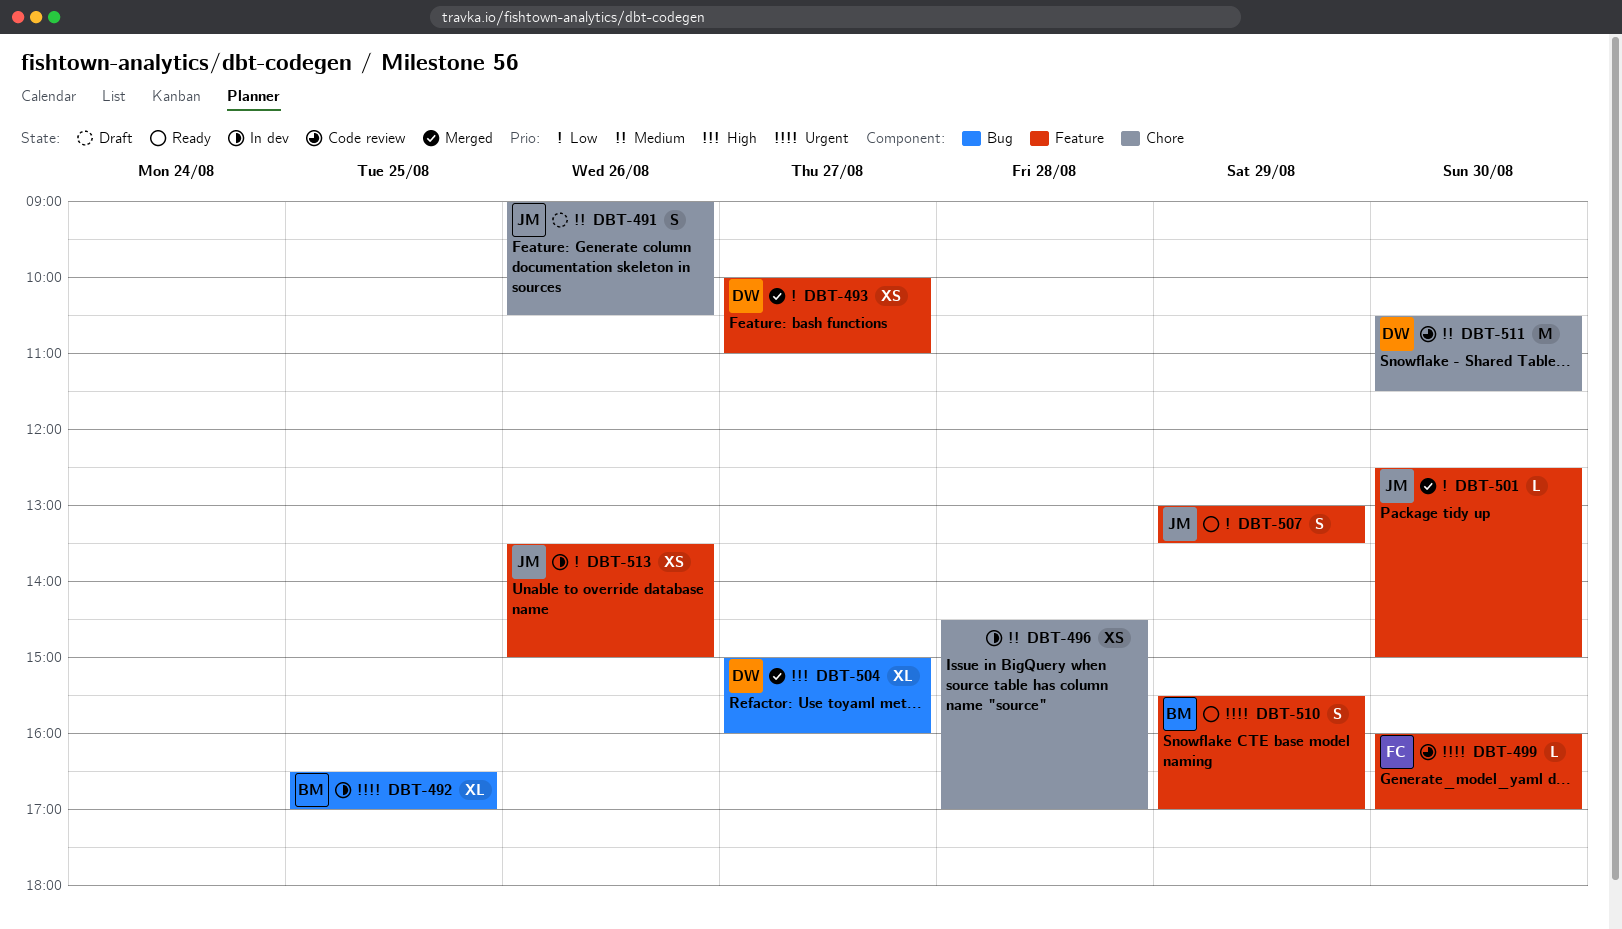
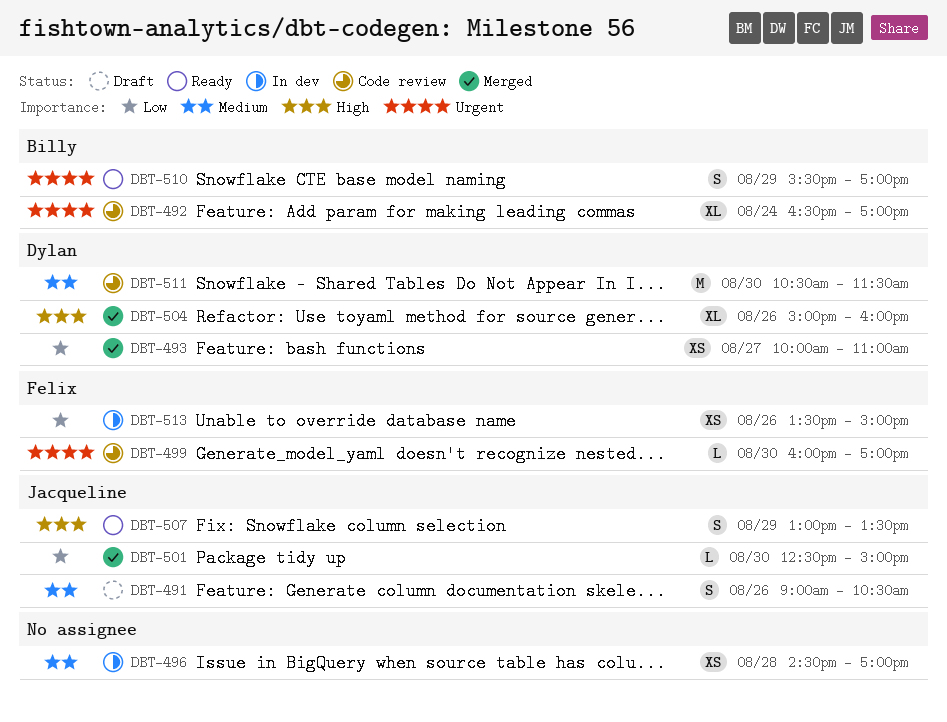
DBT-492, status: In dev -> Code review
DBT-492, day: Aug 25 -> Aug 24
DBT-504, day: Aug 27 -> Aug 26
DBT-507, priority: Low -> High
DBT-513, owner: Jacqueline -> Felix

